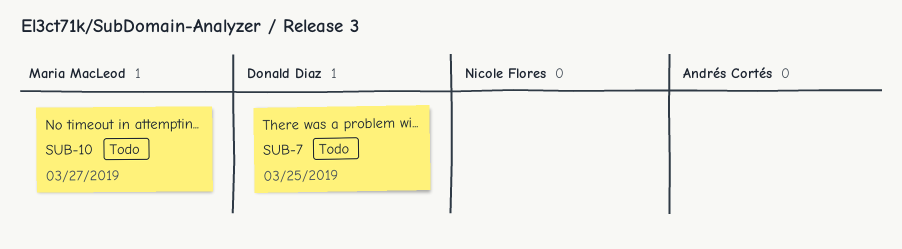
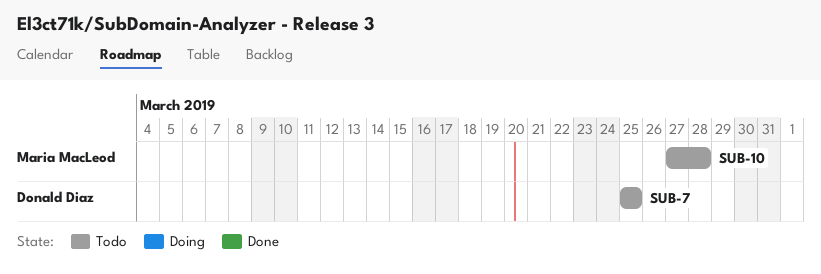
SUB-10, due: Mar 27 -> Mar 28

